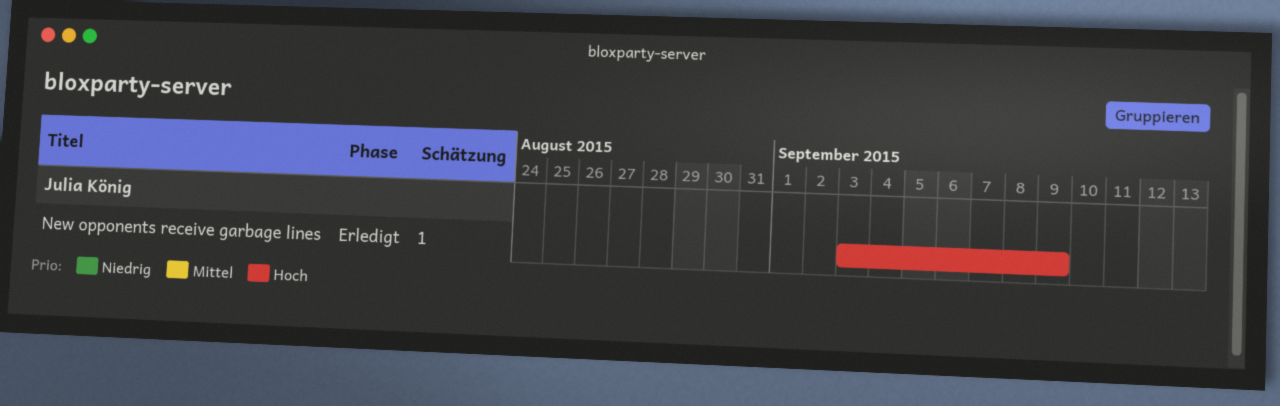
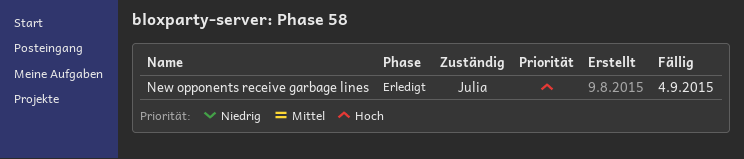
New opponents receive garbage lines, due: Sep 9 -> Sep 4

